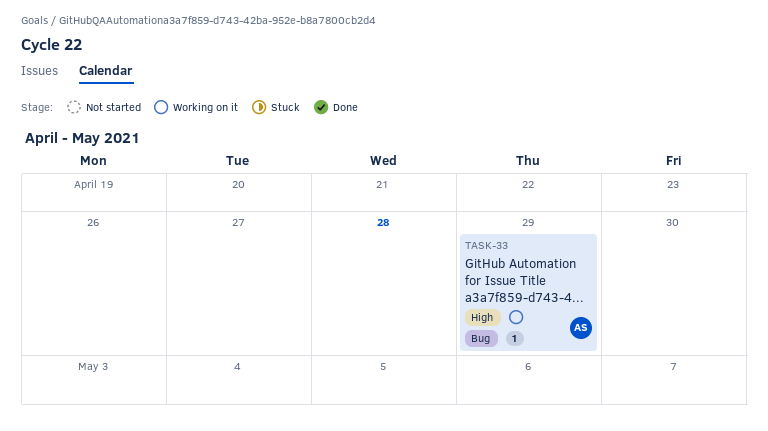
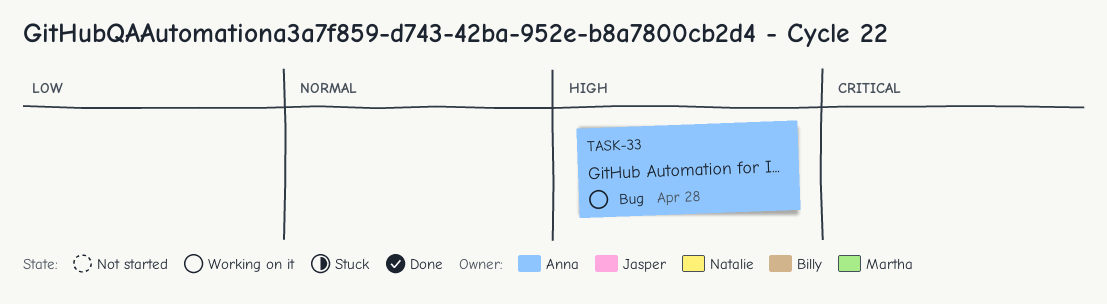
TASK-33, due: Apr 29 -> Apr 28

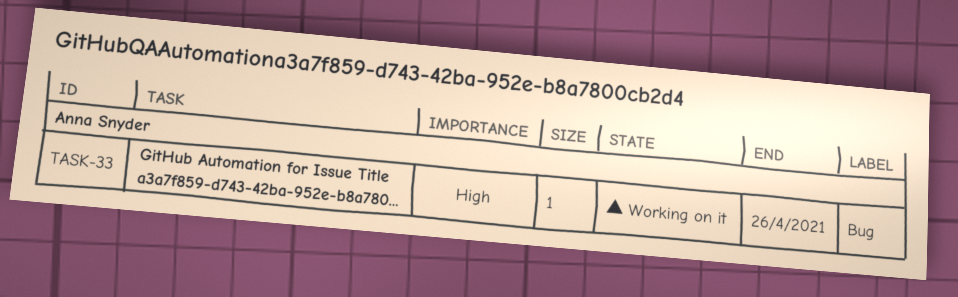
TASK-33, due: Apr 28 -> Apr 26

